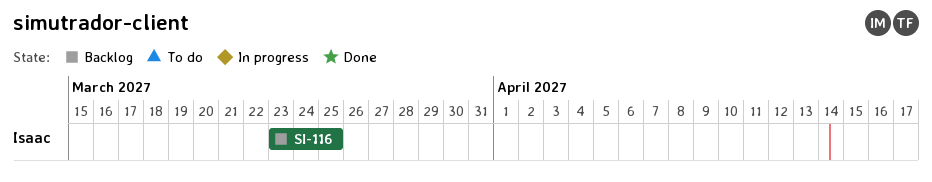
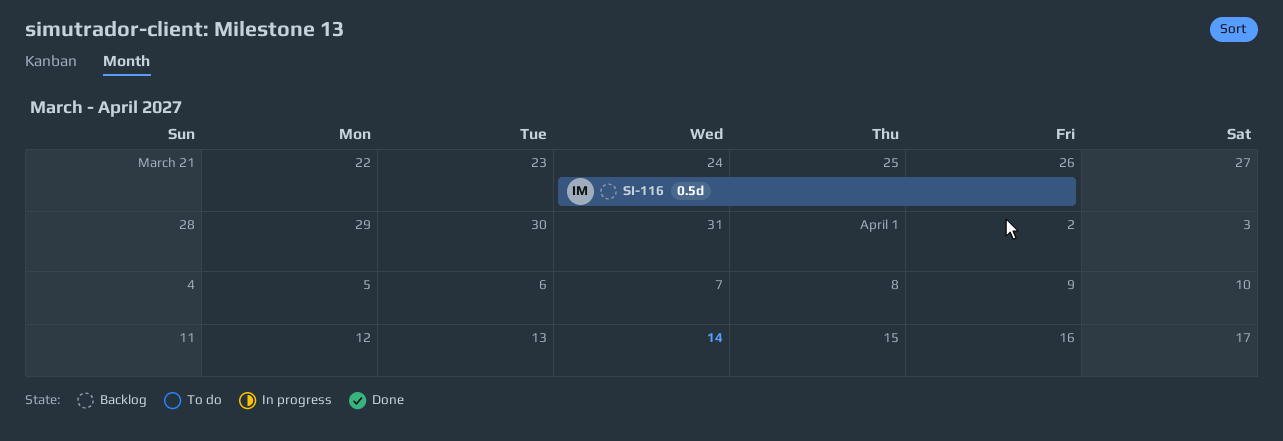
SI-116, start: Mar 23 -> Mar 24
SI-116, due: Mar 25 -> Mar 26

